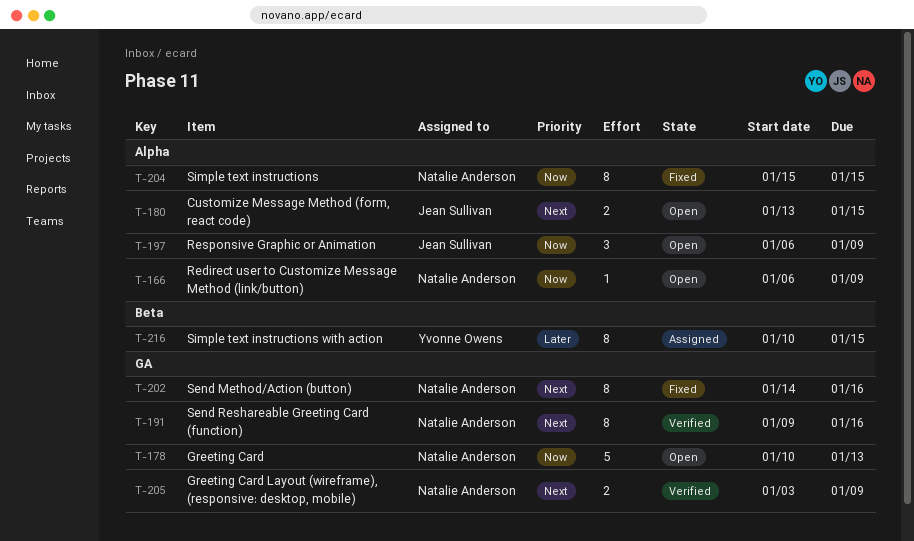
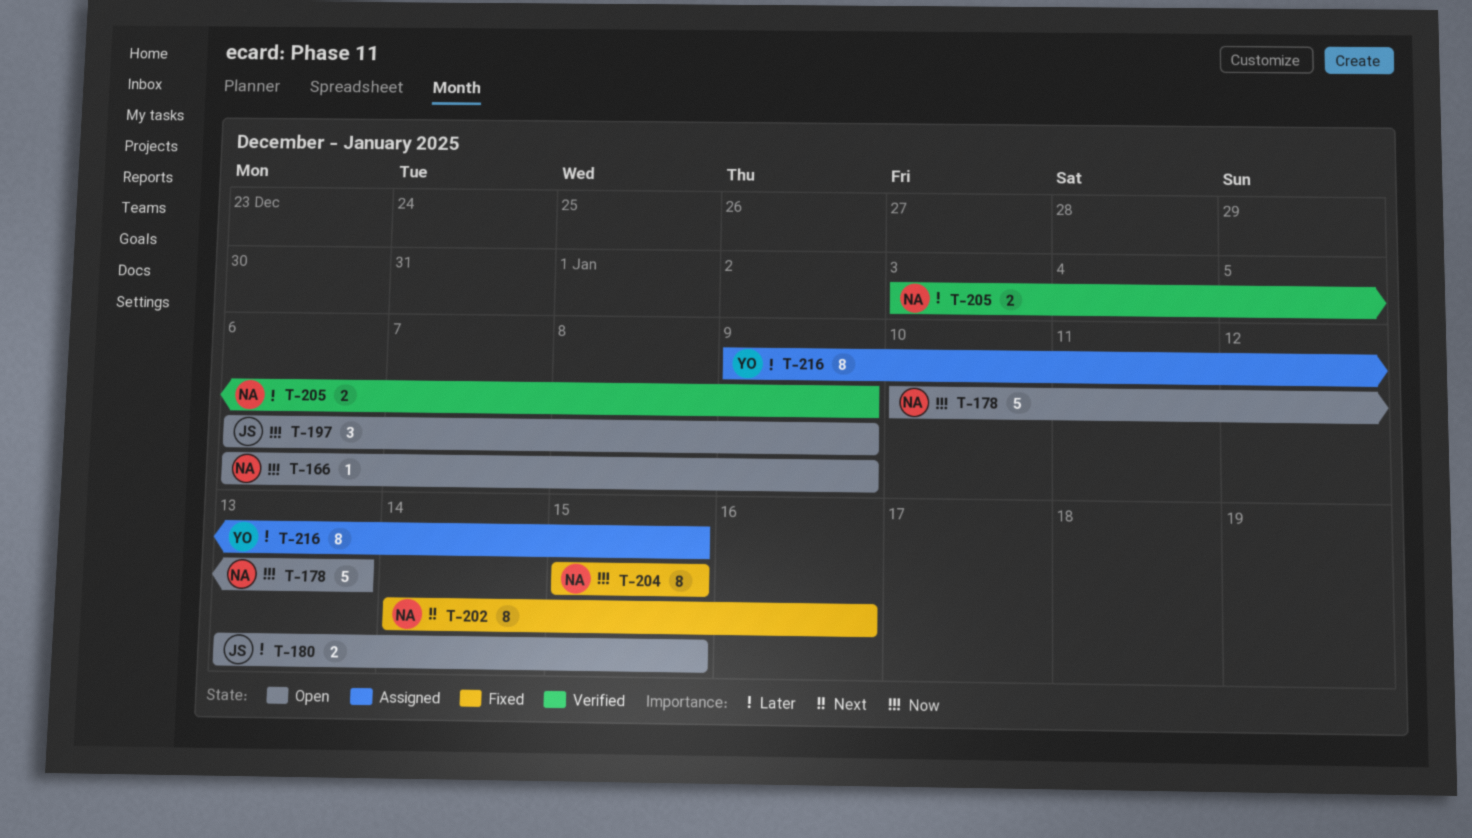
T-180, priority: Next -> Later
T-191: present -> none
T-205, priority: Next -> Later
T-216, start: Jan 10 -> Jan 9

